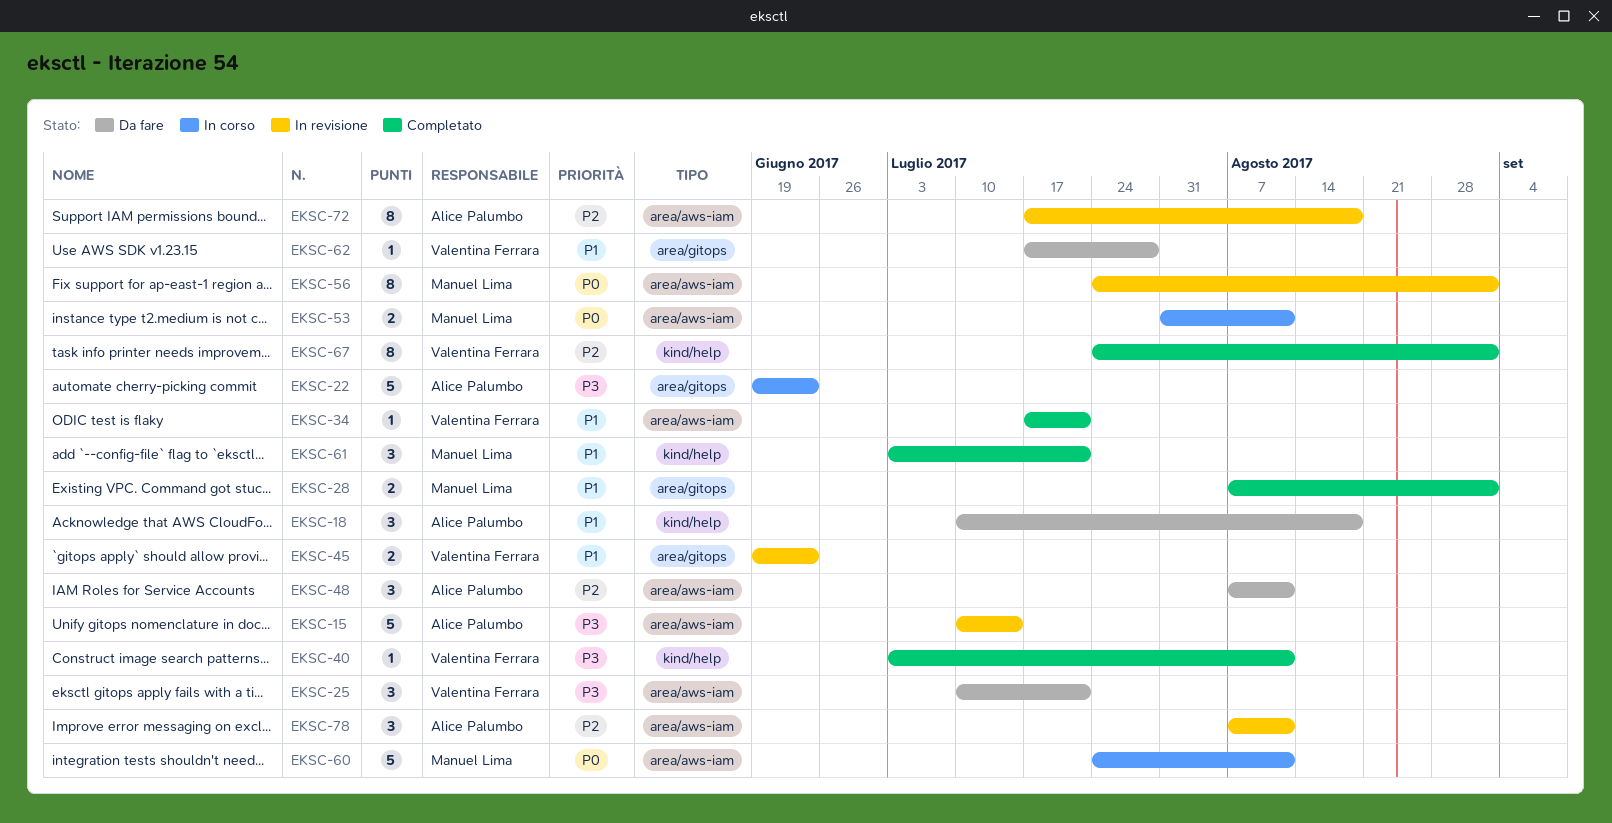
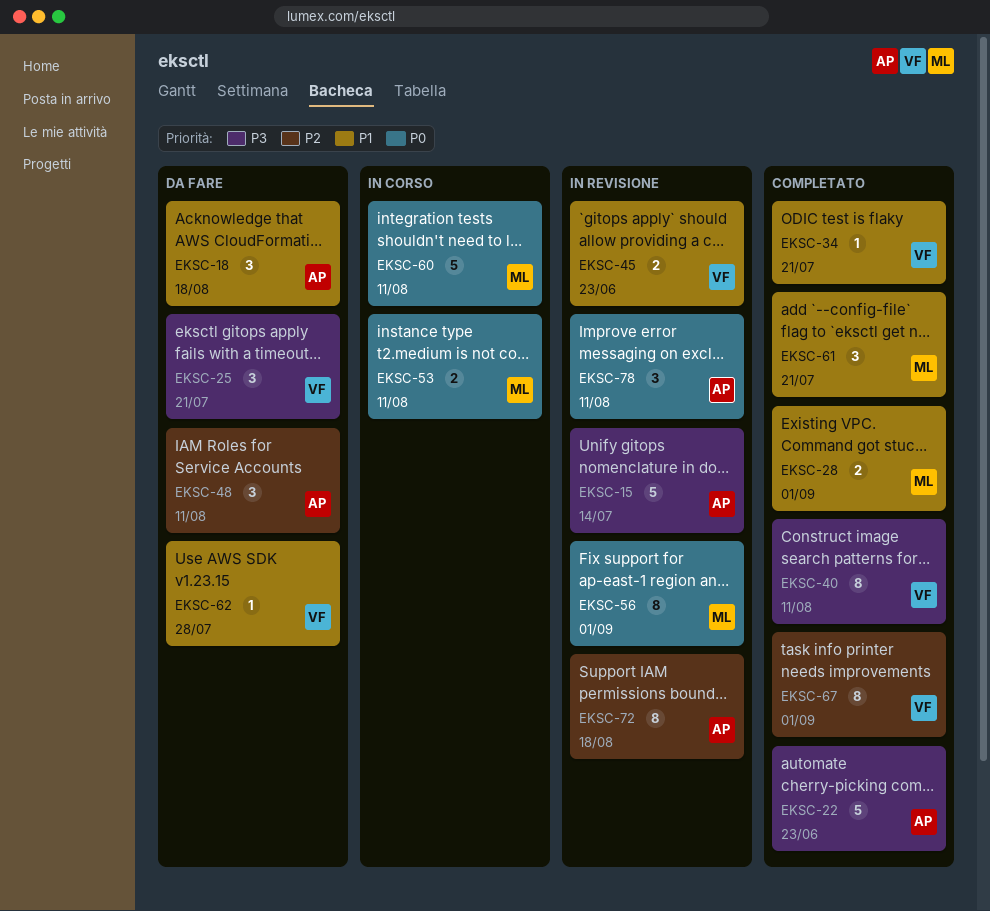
EKSC-22, status: In corso -> Completato
EKSC-40, estimate: 1 -> 8
EKSC-78, priority: P2 -> P0

